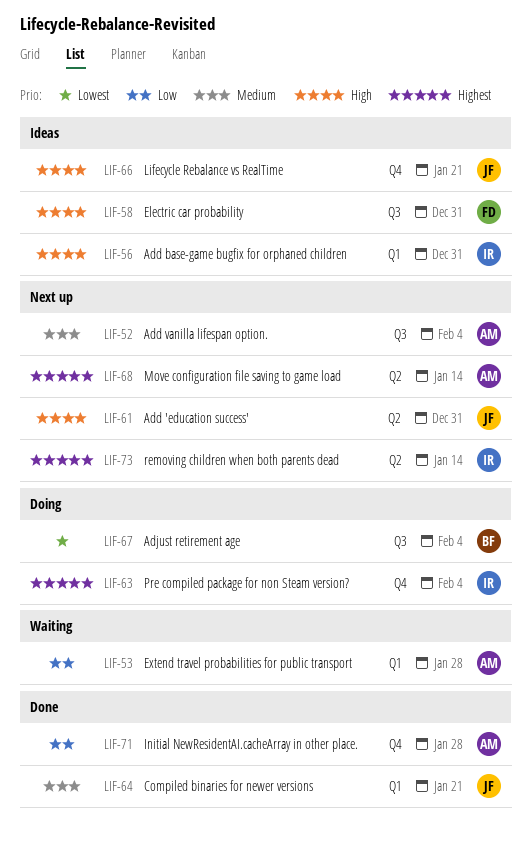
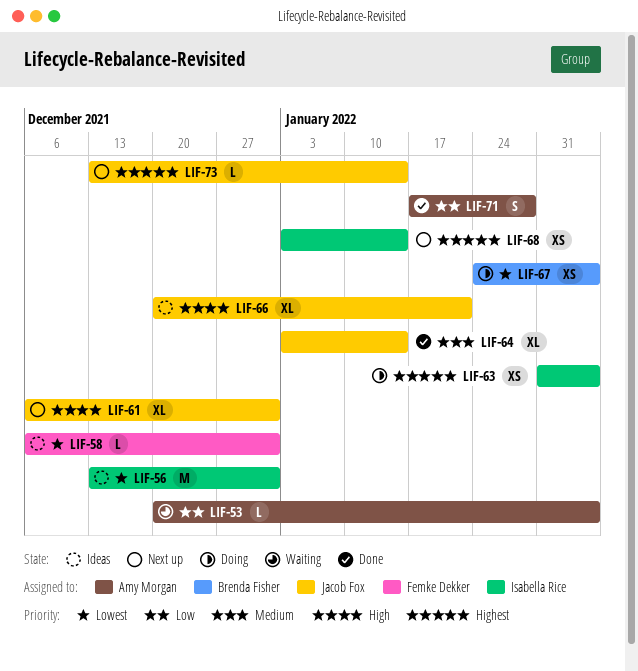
LIF-52: present -> none
LIF-53, due: Jan 28 -> Feb 4
LIF-56, priority: High -> Lowest
LIF-58, priority: High -> Lowest
LIF-64, due: Jan 21 -> Jan 14
LIF-68, owner: Amy Morgan -> Isabella Rice
LIF-73, owner: Isabella Rice -> Jacob Fox

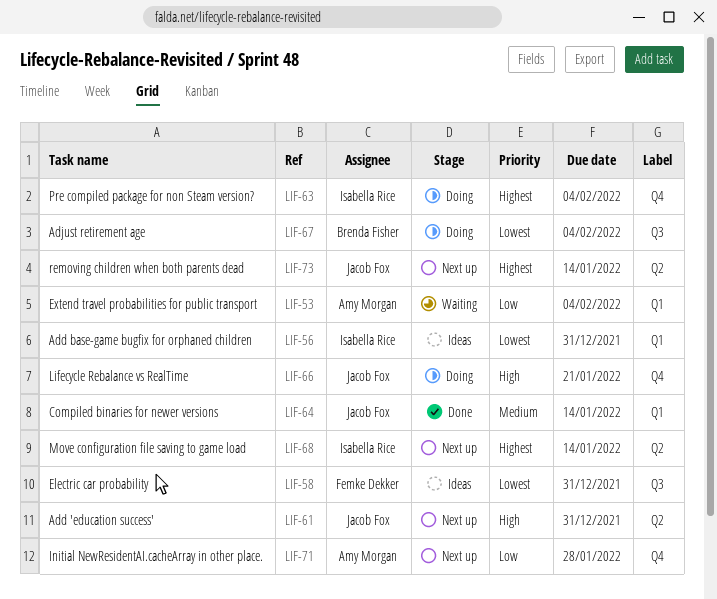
LIF-66, status: Ideas -> Doing
LIF-71, status: Done -> Next up

